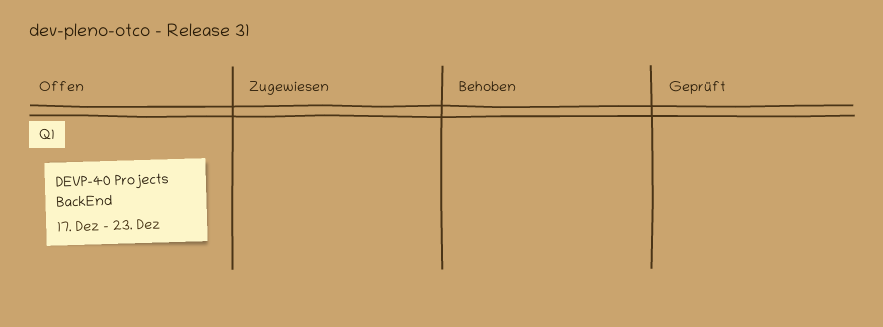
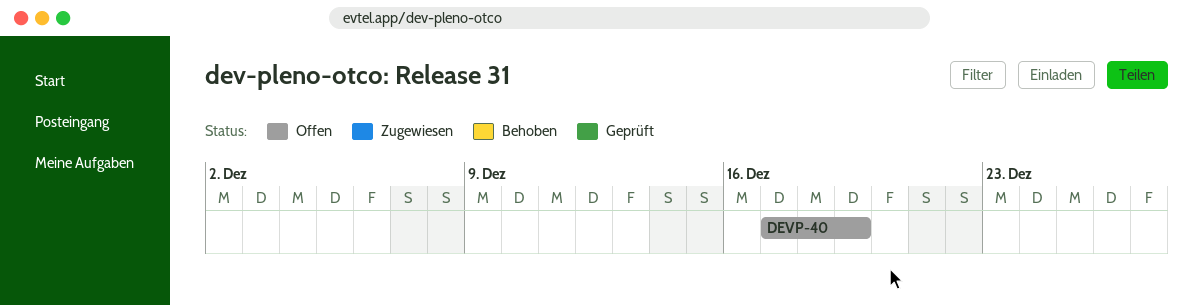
DEVP-40, due: Dec 23 -> Dec 19

